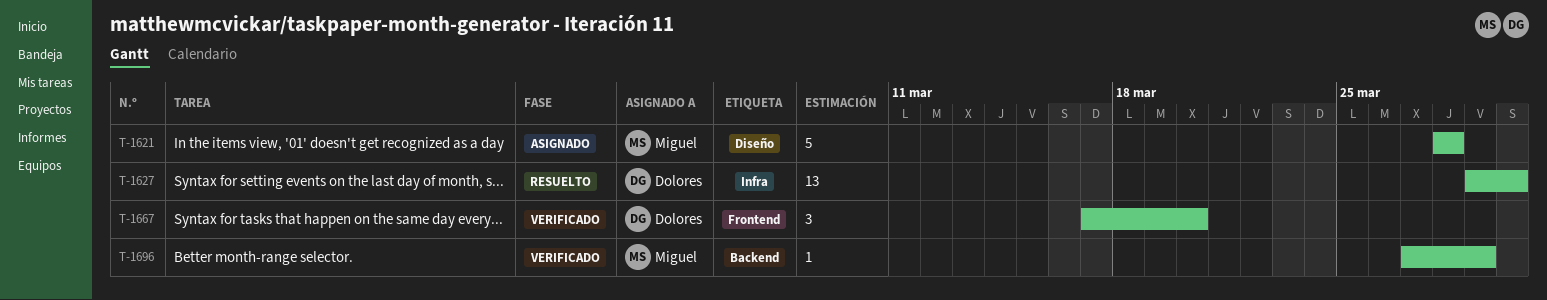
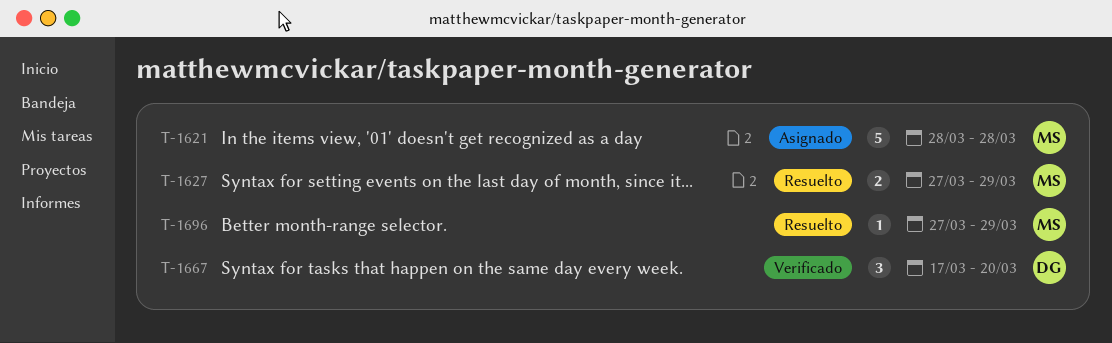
T-1627, owner: Dolores -> Miguel
T-1627, estimate: 13 -> 2
T-1627, start: Mar 29 -> Mar 27
T-1627, due: Mar 30 -> Mar 29
T-1696, status: Verificado -> Resuelto

